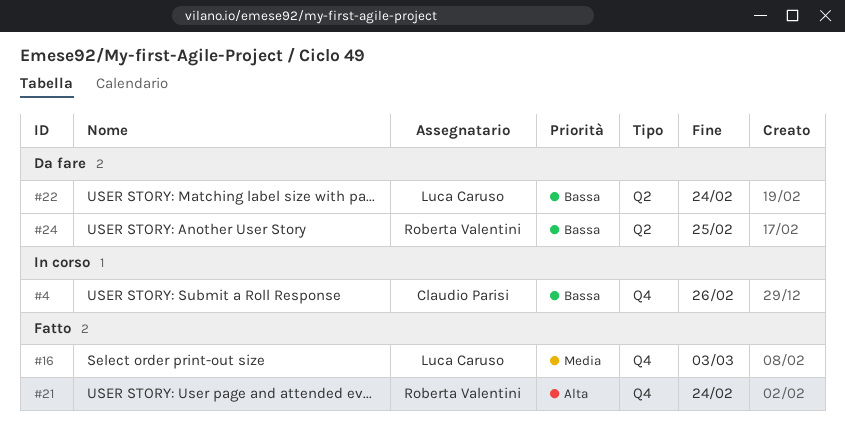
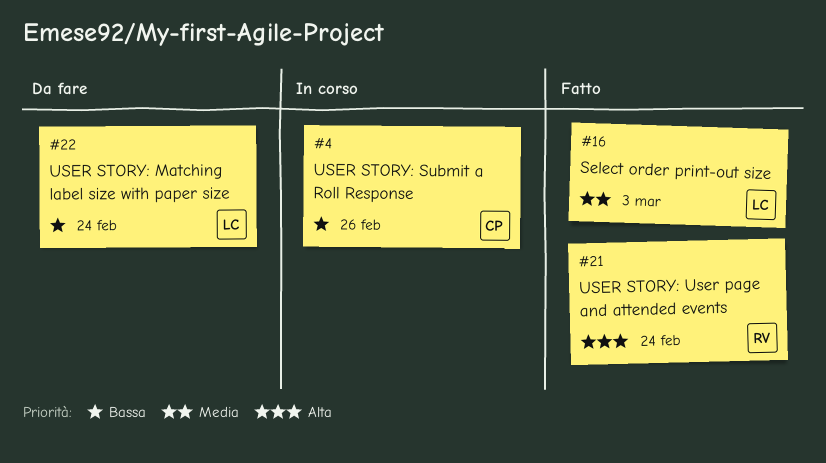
#24: present -> none

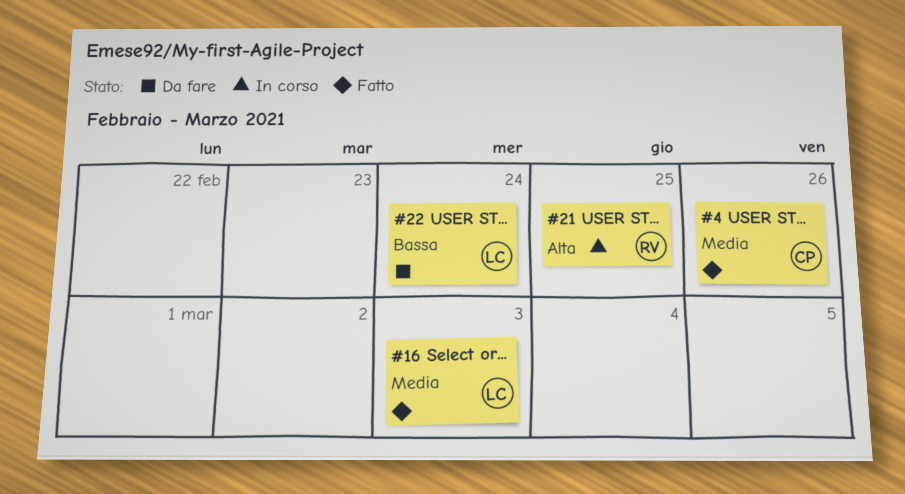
#4, status: In corso -> Fatto
#4, priority: Bassa -> Media
#21, status: Fatto -> In corso
#21, due: Feb 24 -> Feb 25

